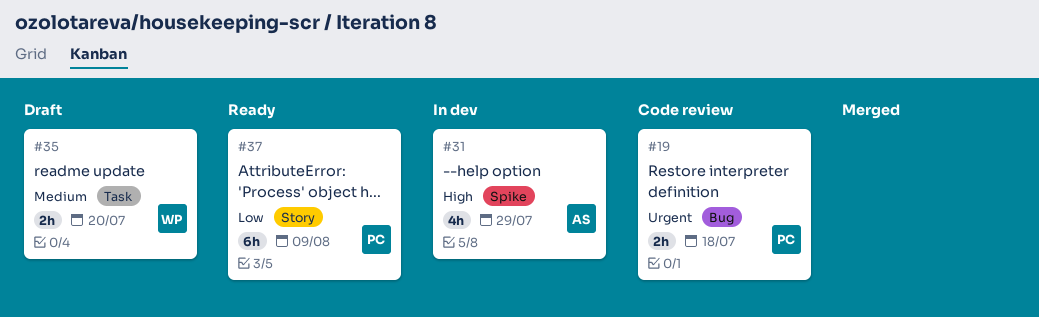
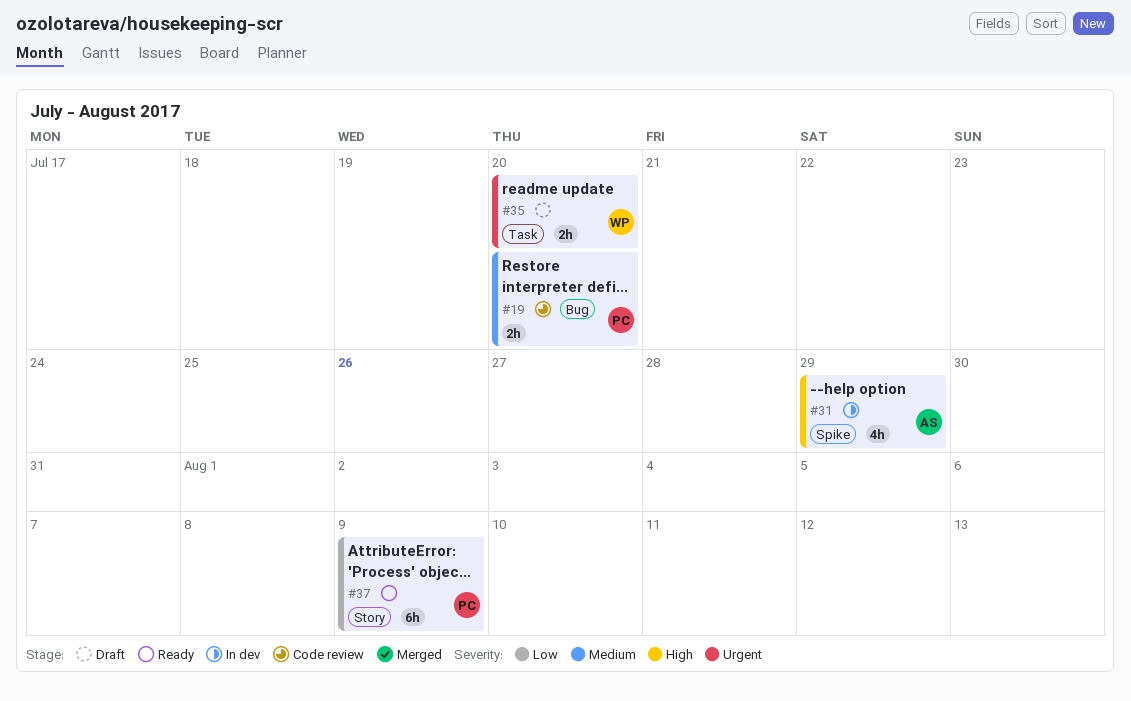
#19, priority: Urgent -> Medium
#19, due: Jul 18 -> Jul 20
#35, priority: Medium -> Urgent

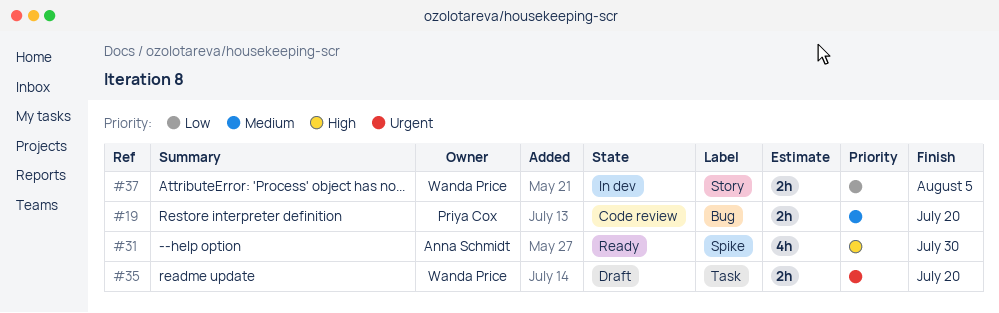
#31, status: In dev -> Ready
#31, due: Jul 29 -> Jul 30
#37, status: Ready -> In dev
#37, owner: Priya Cox -> Wanda Price
#37, estimate: 6h -> 2h
#37, due: Aug 9 -> Aug 5

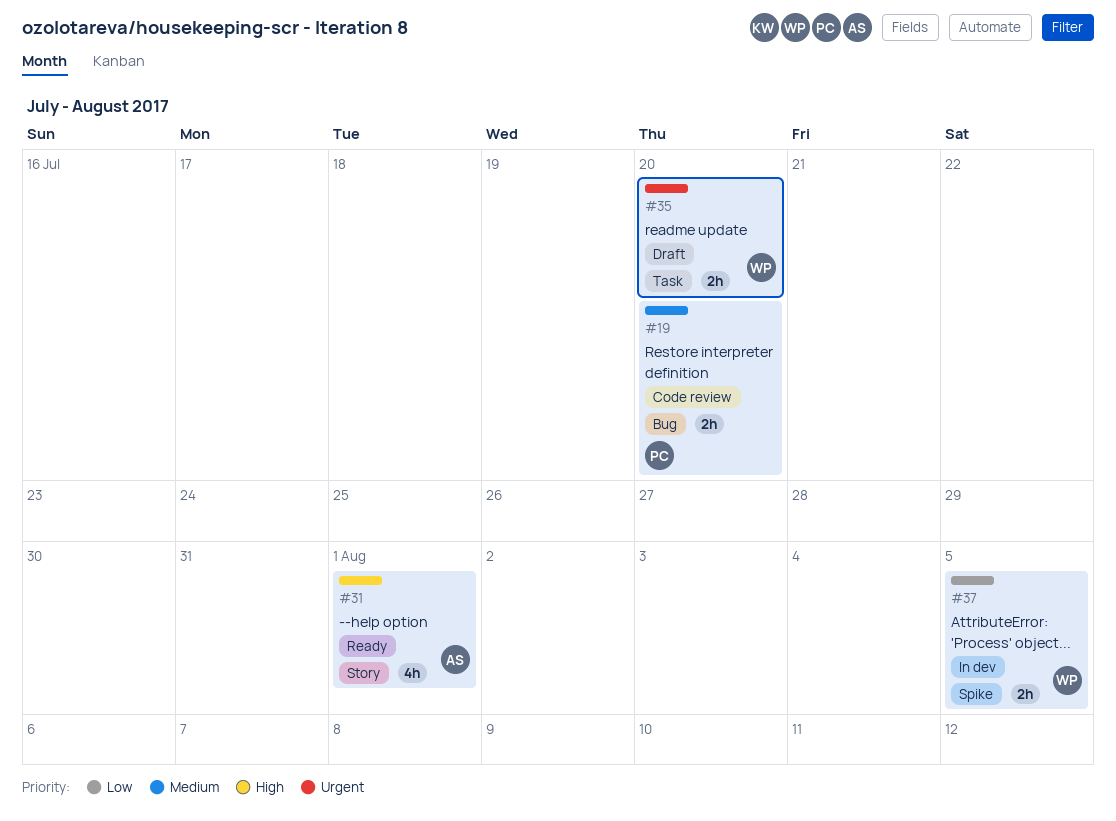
#31, label: Spike -> Story
#31, due: Jul 30 -> Aug 1
#37, label: Story -> Spike

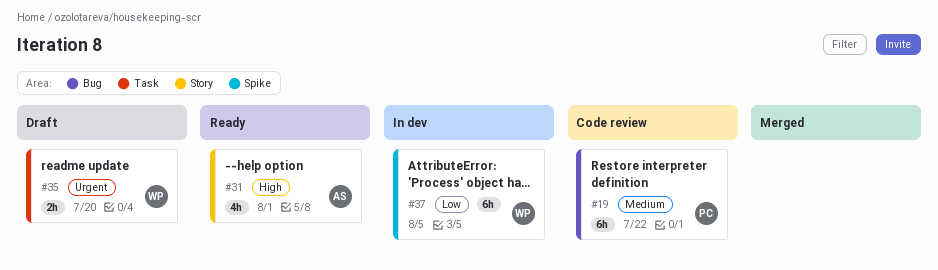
#19, estimate: 2h -> 6h
#19, due: Jul 20 -> Jul 22
#37, estimate: 2h -> 6h

